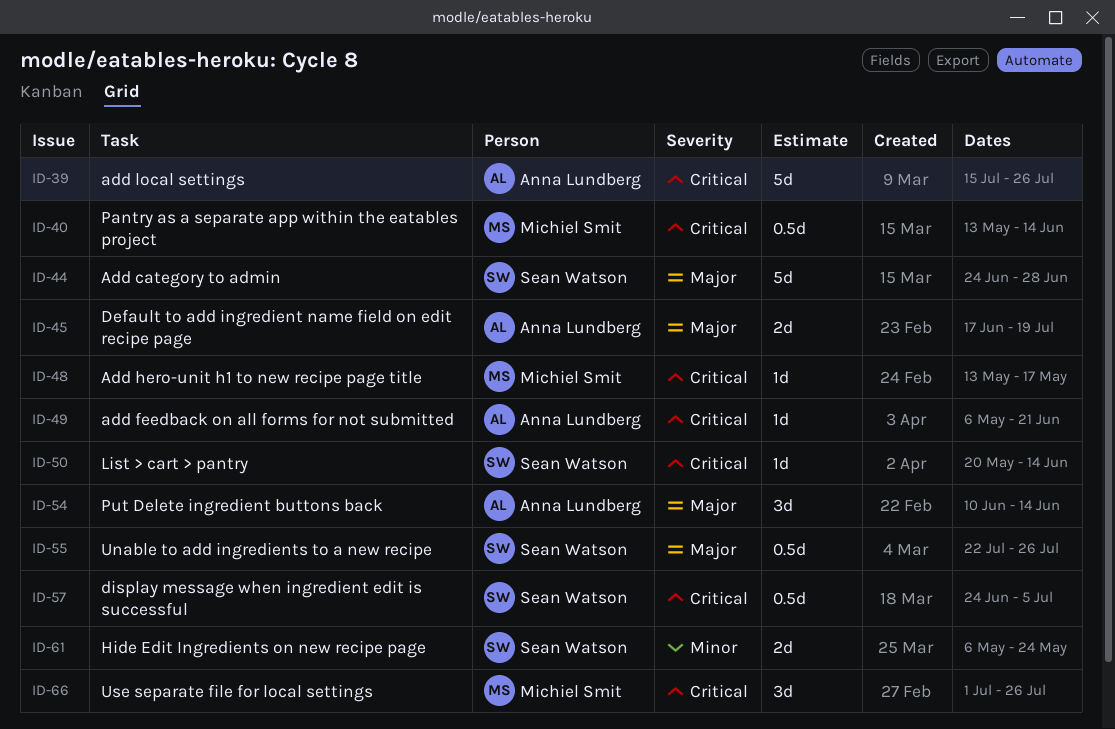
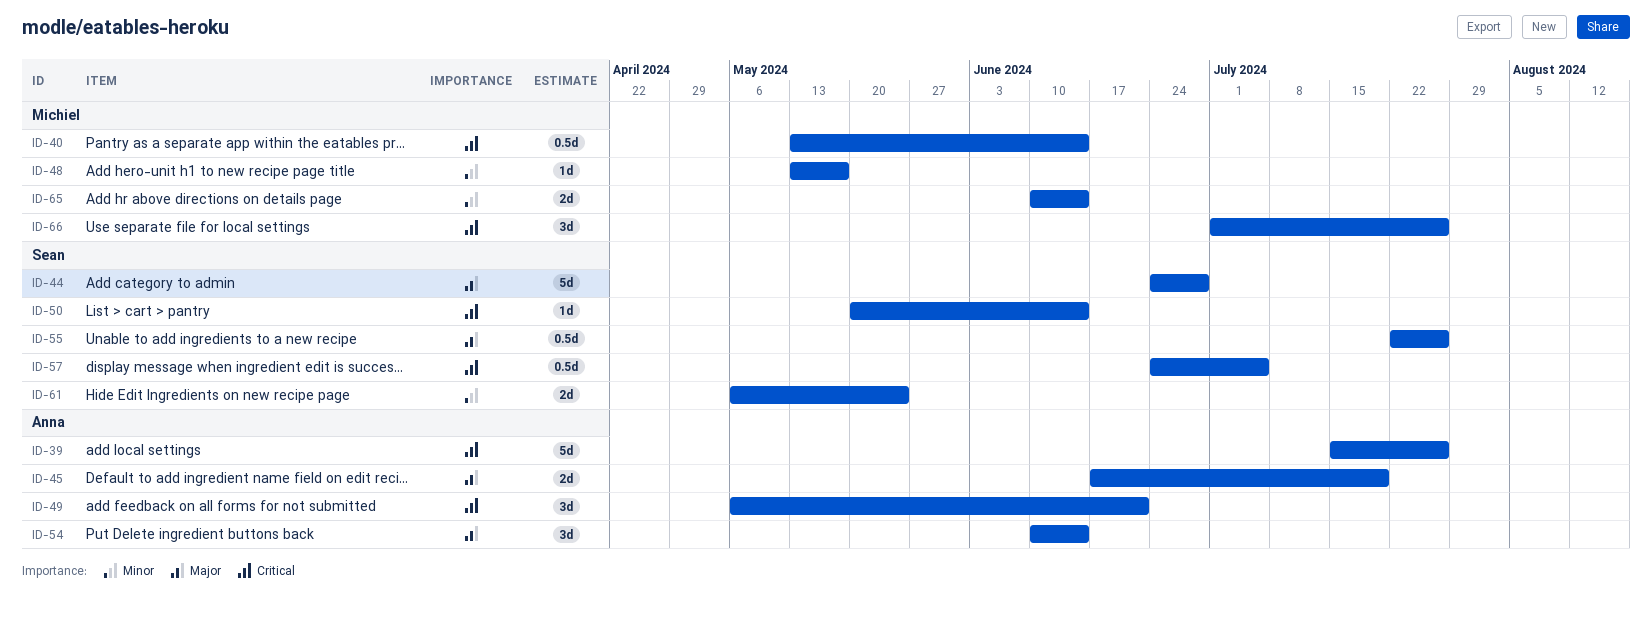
ID-48, priority: Critical -> Minor
ID-49, estimate: 1d -> 3d
ID-65: none -> present

